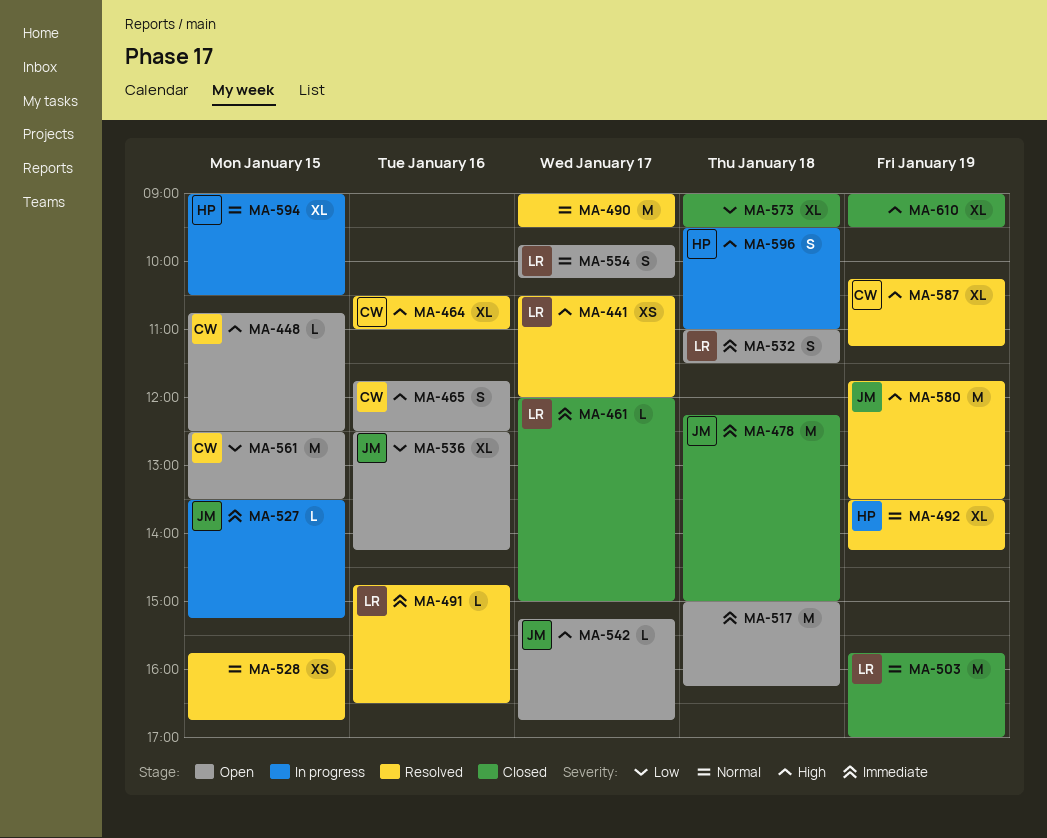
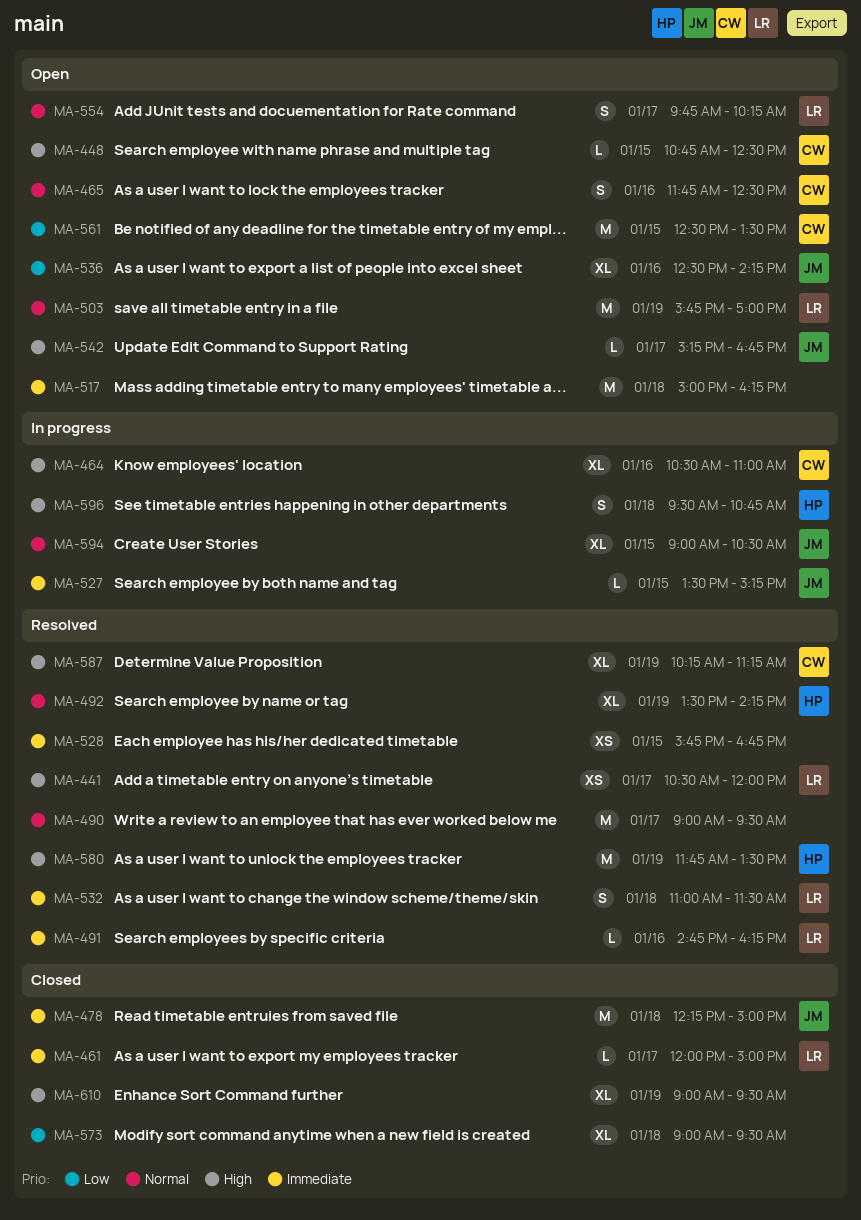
MA-464, status: Resolved -> In progress
MA-465, priority: High -> Normal
MA-491, ends: 16:30 -> 16:15
MA-503, status: Closed -> Open
MA-528, priority: Normal -> Immediate
MA-532, status: Open -> Resolved
MA-580, owner: JM -> HP
MA-594, owner: HP -> JM
MA-596, ends: 11:00 -> 10:45

